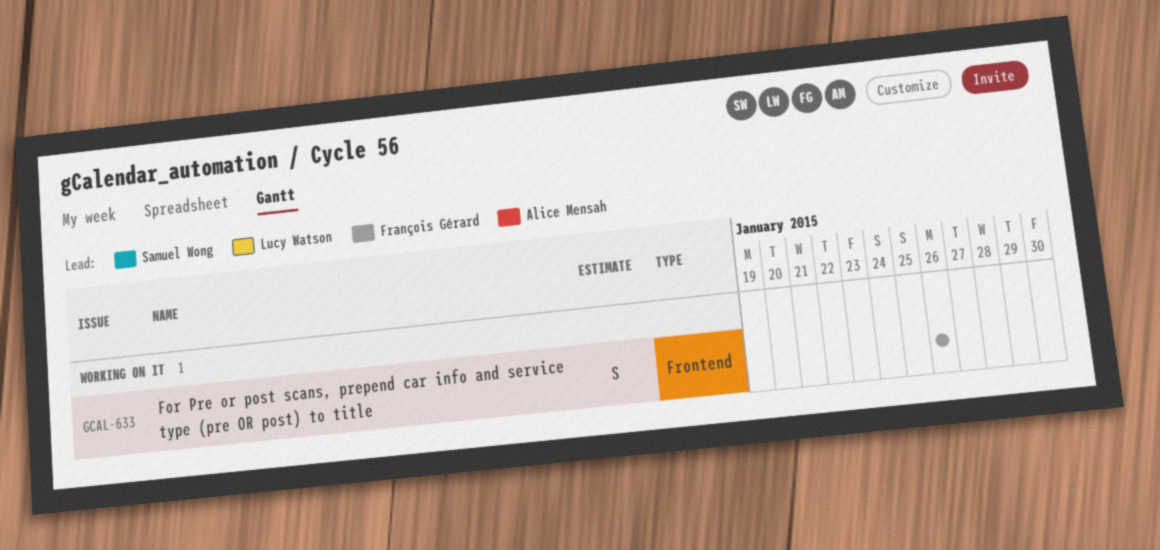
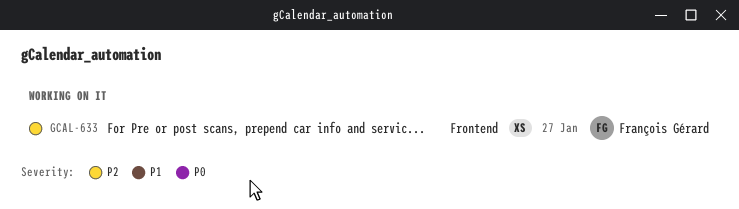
GCAL-633, estimate: S -> XS
GCAL-633, due: Jan 26 -> Jan 27

